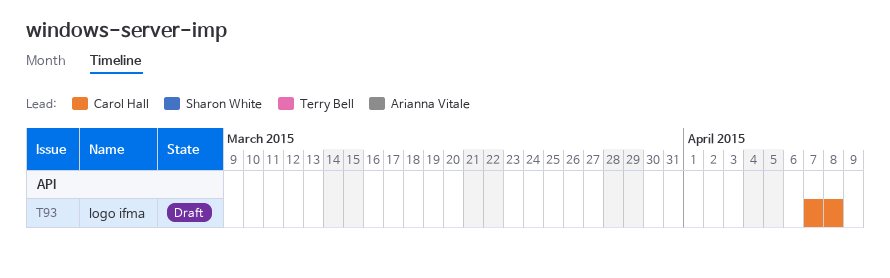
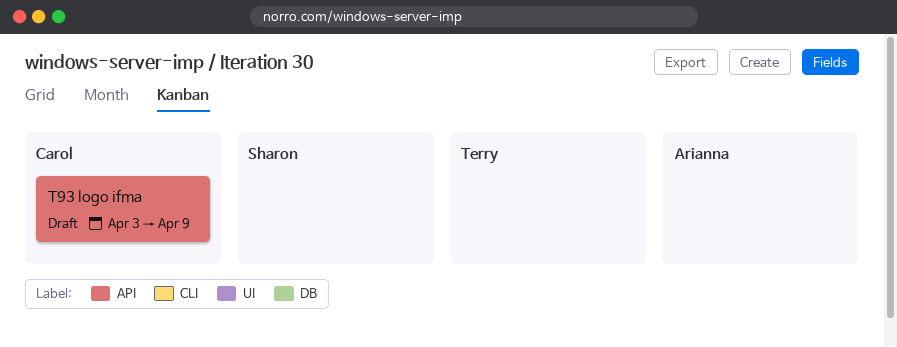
T93, start: Apr 7 -> Apr 3
T93, due: Apr 8 -> Apr 9

